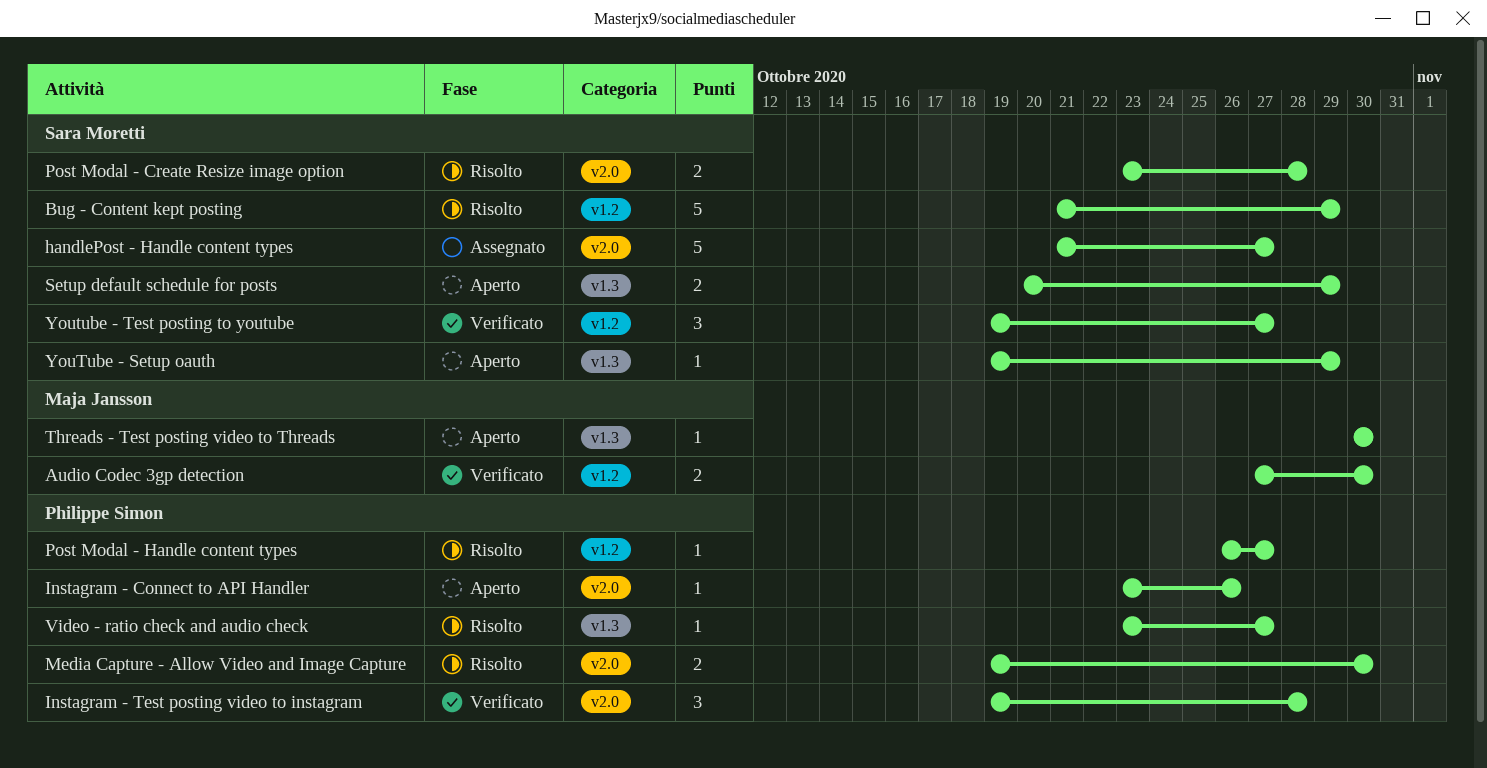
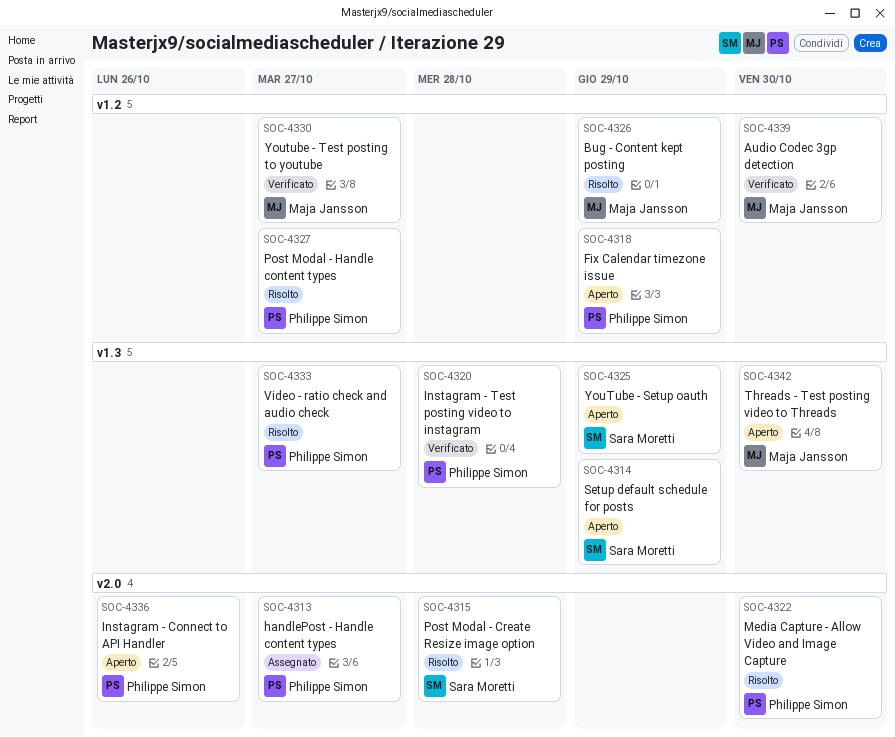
Bug - Content kept posting, owner: Sara Moretti -> Maja Jansson
Fix Calendar timezone issue: none -> present
handlePost - Handle content types, owner: Sara Moretti -> Philippe Simon
Instagram - Test posting video to instagram, label: v2.0 -> v1.3
Youtube - Test posting to youtube, owner: Sara Moretti -> Maja Jansson

